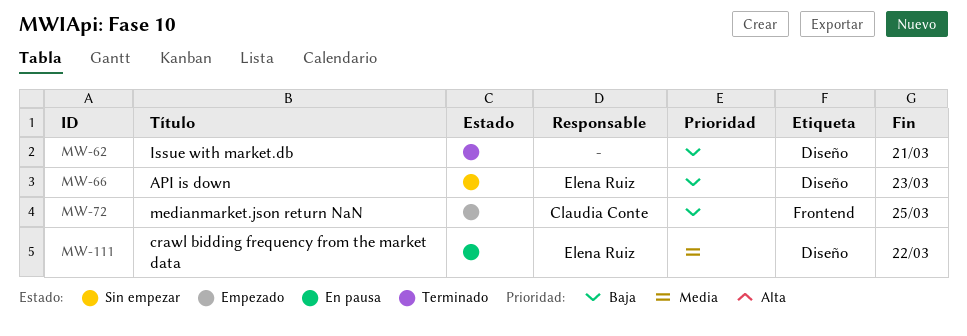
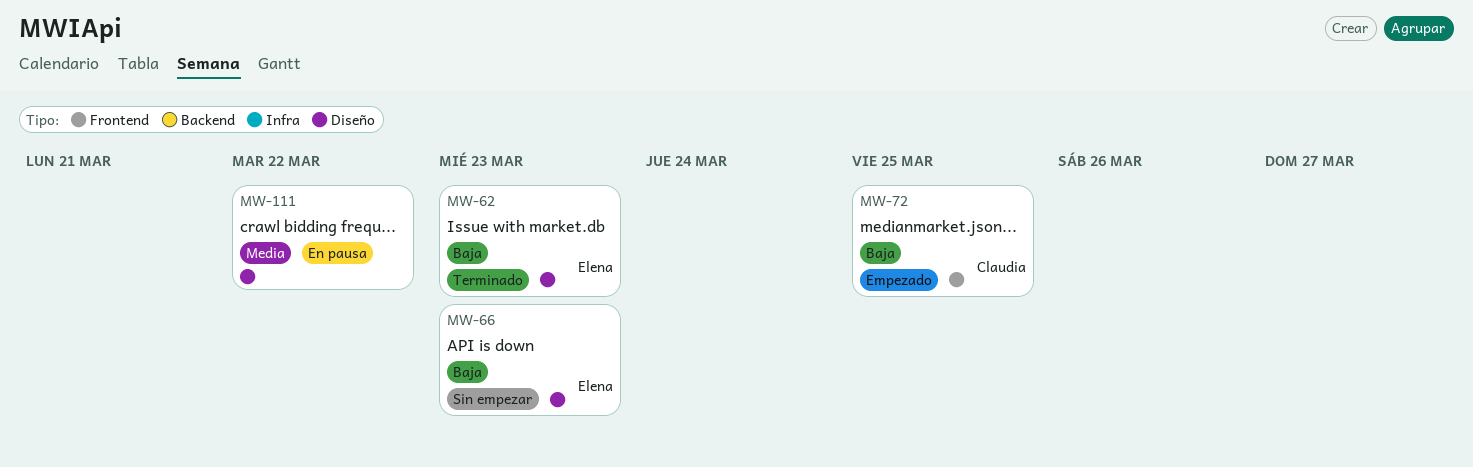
MW-62, owner: none -> Elena Ruiz
MW-62, due: Mar 21 -> Mar 23
MW-111, owner: Elena Ruiz -> none

